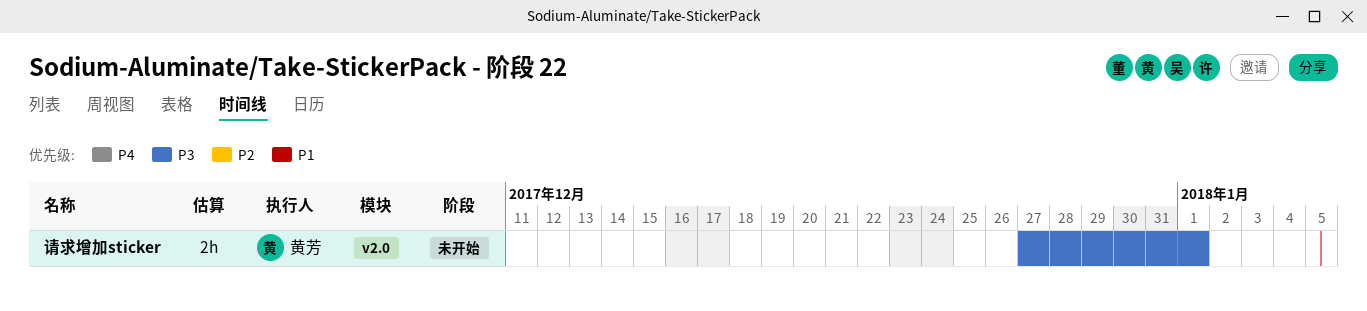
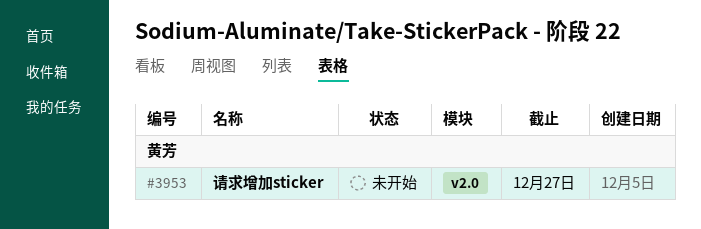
请求增加sticker, due: Jan 1 -> Dec 27

